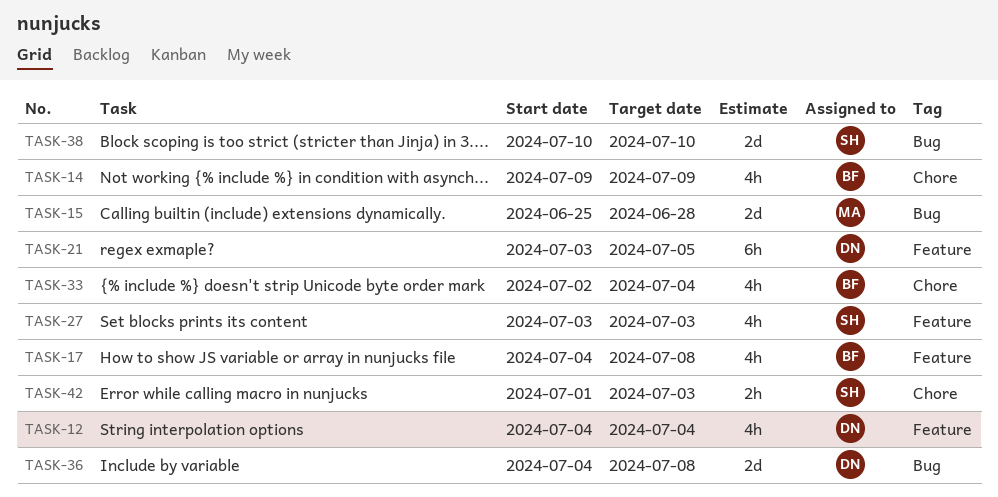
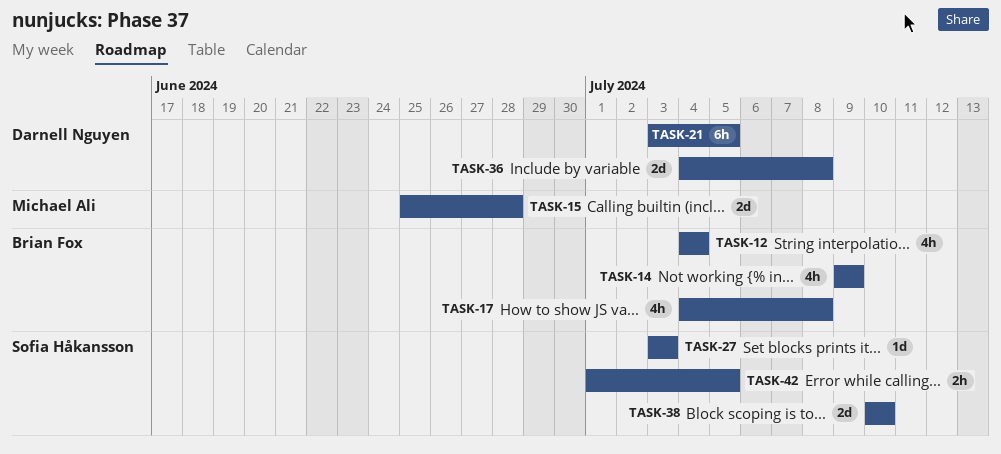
TASK-12, owner: Darnell Nguyen -> Brian Fox
TASK-27, estimate: 4h -> 1d
TASK-33: present -> none
TASK-42, due: Jul 3 -> Jul 5

